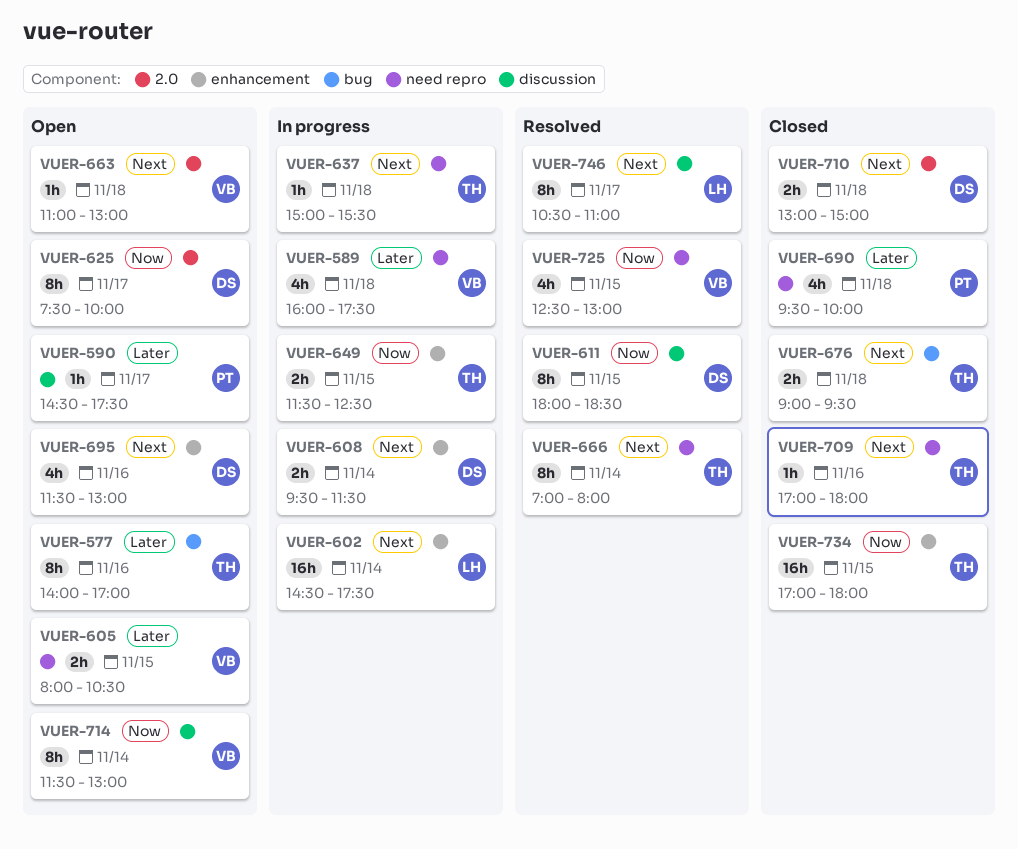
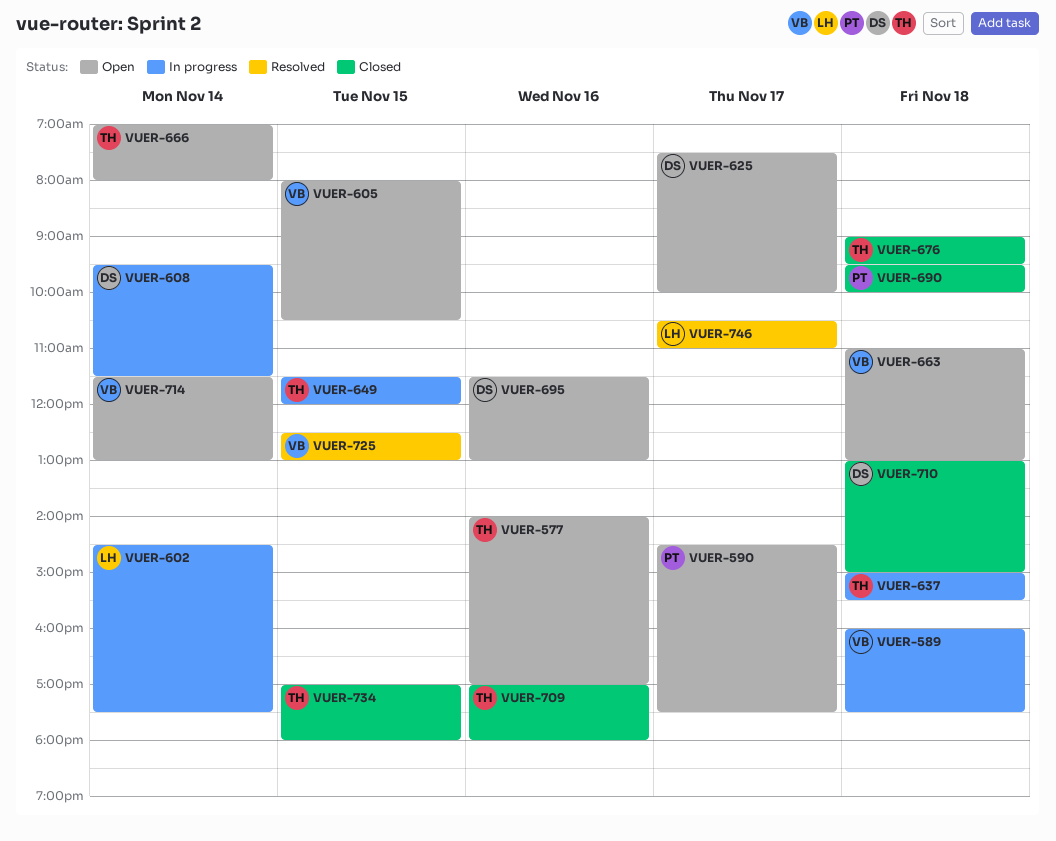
VUER-611: present -> none
VUER-649, ends: 12:30 -> 12:00
VUER-666, status: Resolved -> Open

